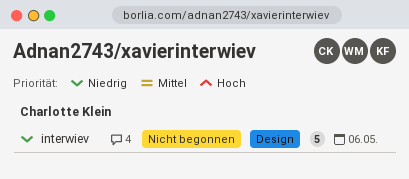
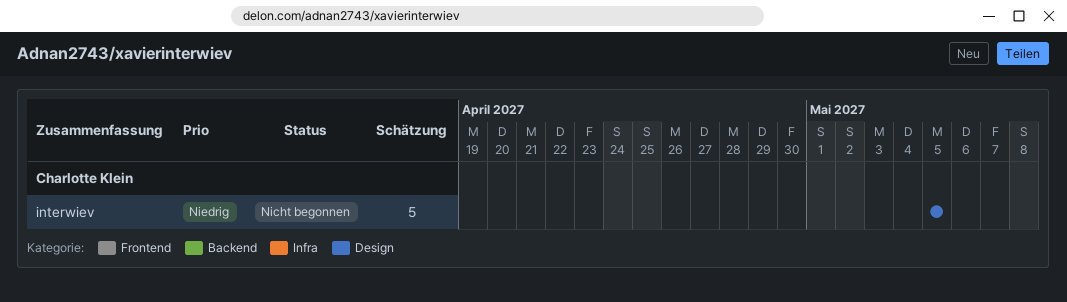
interwiev, due: May 6 -> May 5

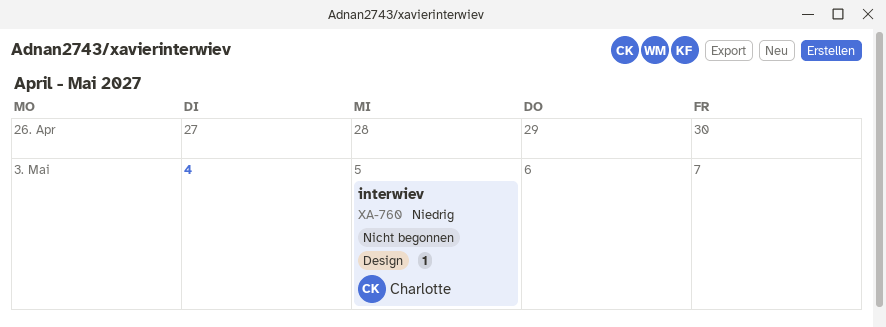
interwiev, estimate: 5 -> 1

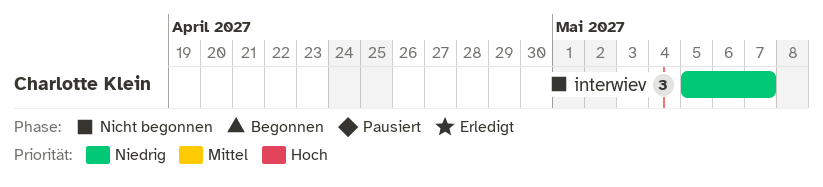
interwiev, estimate: 1 -> 3
interwiev, due: May 5 -> May 7

